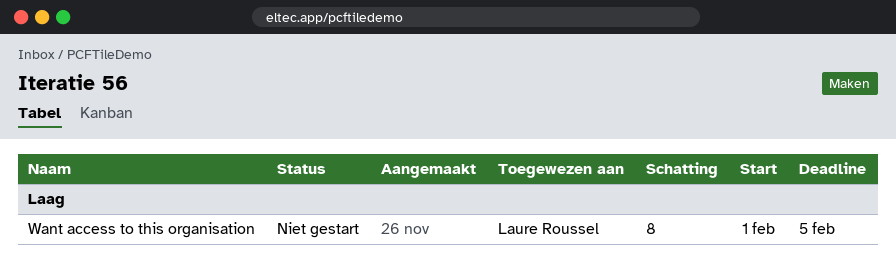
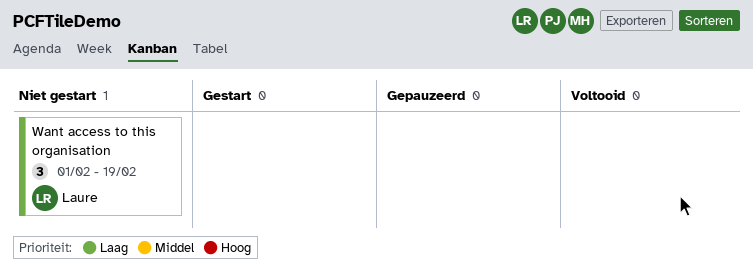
Want access to this organisation, estimate: 8 -> 3
Want access to this organisation, due: Feb 5 -> Feb 19

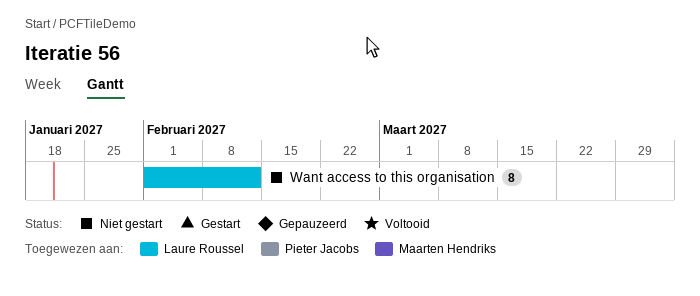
Want access to this organisation, estimate: 3 -> 8
Want access to this organisation, due: Feb 19 -> Feb 12

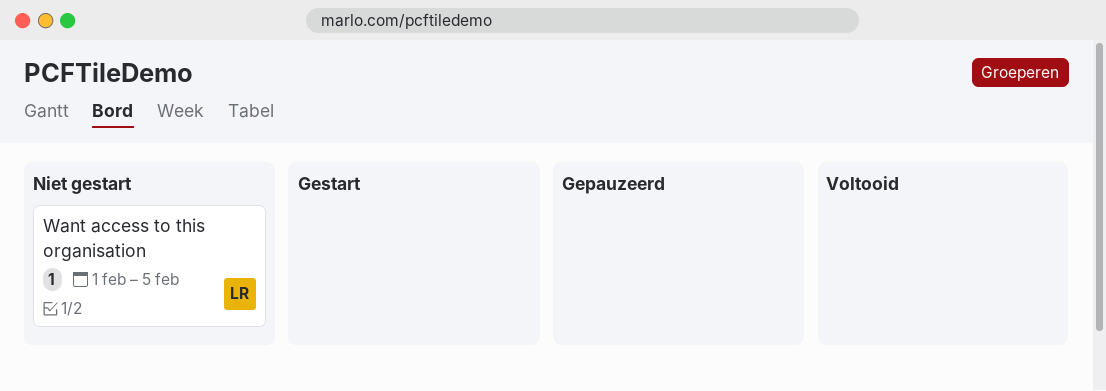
Want access to this organisation, estimate: 8 -> 1
Want access to this organisation, due: Feb 12 -> Feb 5

